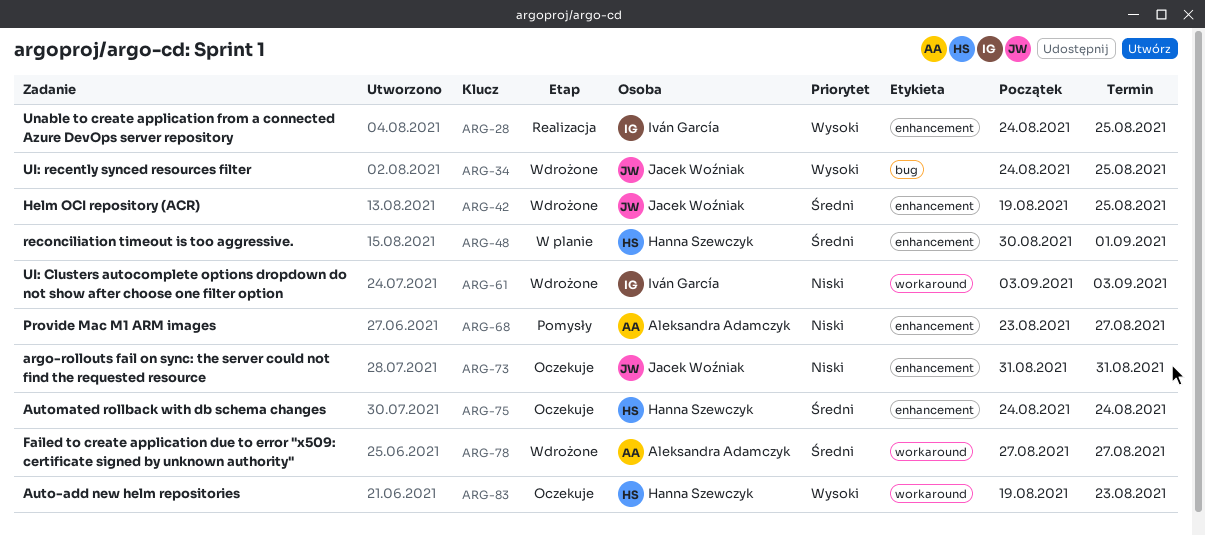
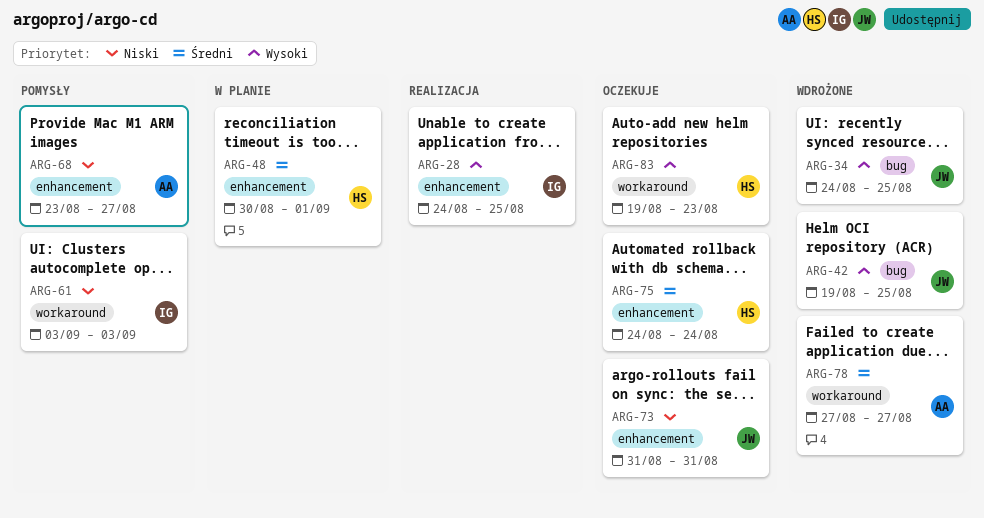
ARG-42, priority: Średni -> Wysoki
ARG-42, label: enhancement -> bug
ARG-61, status: Wdrożone -> Pomysły

